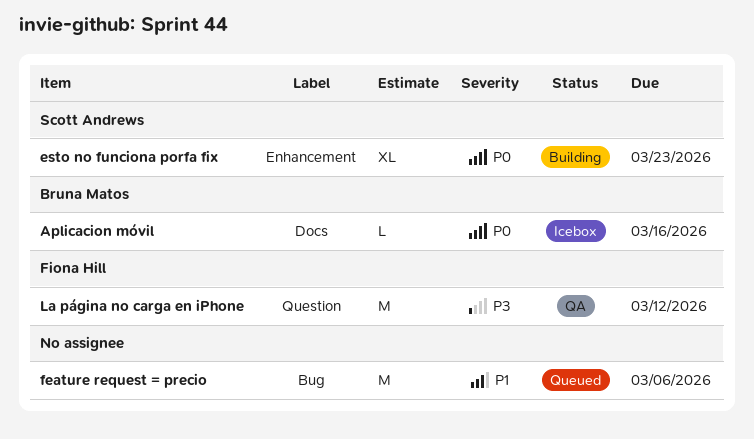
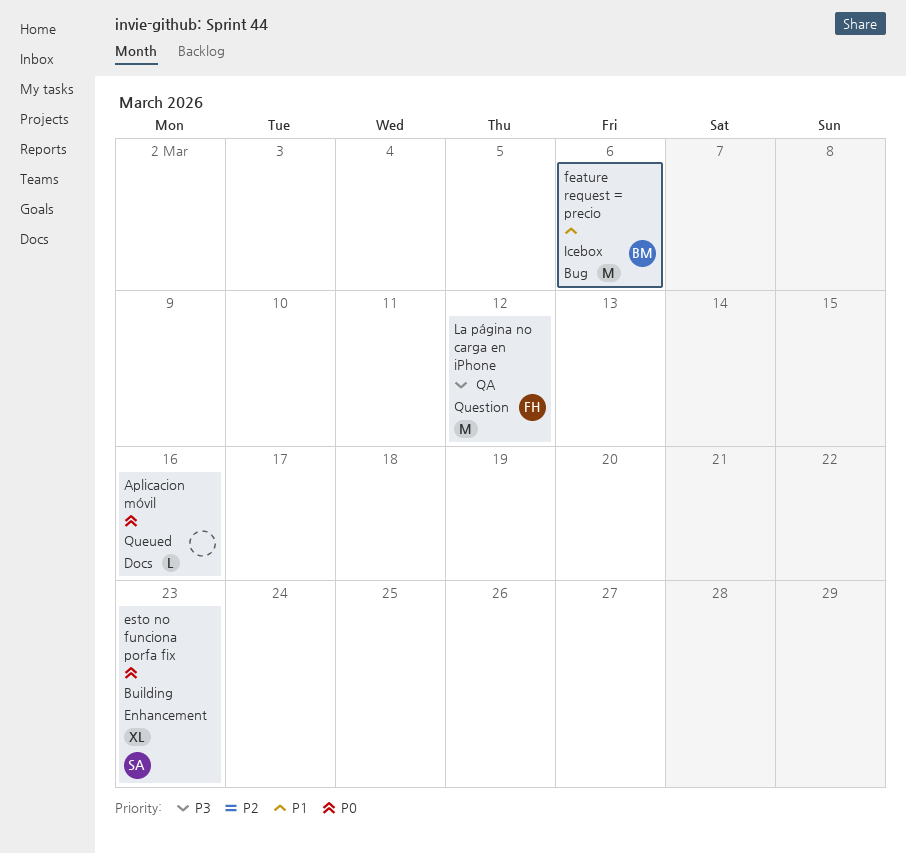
Aplicacion móvil, status: Icebox -> Queued
Aplicacion móvil, owner: Bruna Matos -> none
feature request = precio, status: Queued -> Icebox
feature request = precio, owner: none -> Bruna Matos

